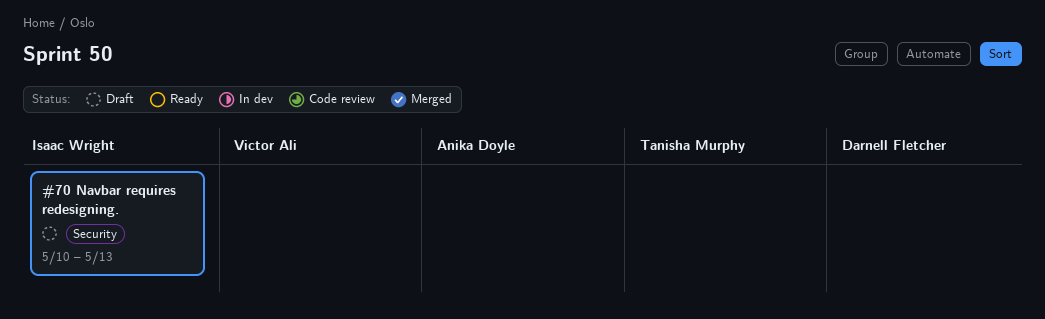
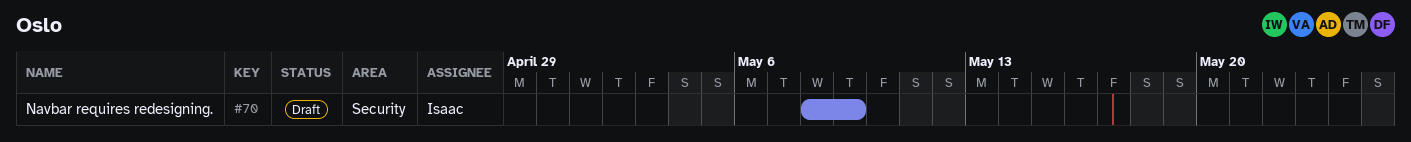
#70, start: May 10 -> May 8
#70, due: May 13 -> May 9

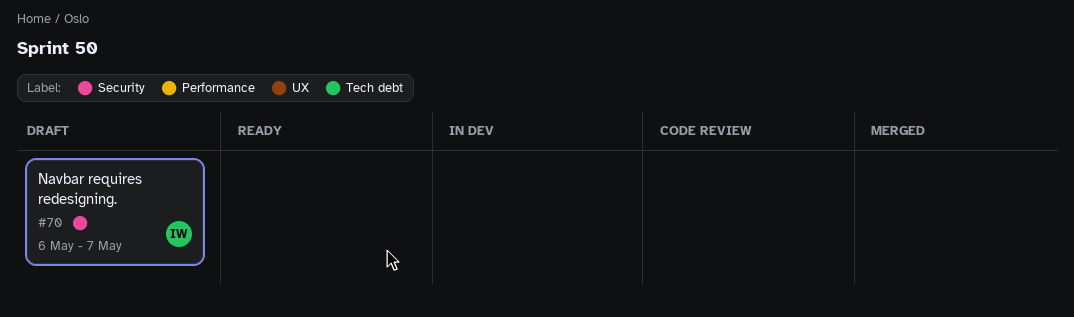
#70, start: May 8 -> May 6
#70, due: May 9 -> May 7

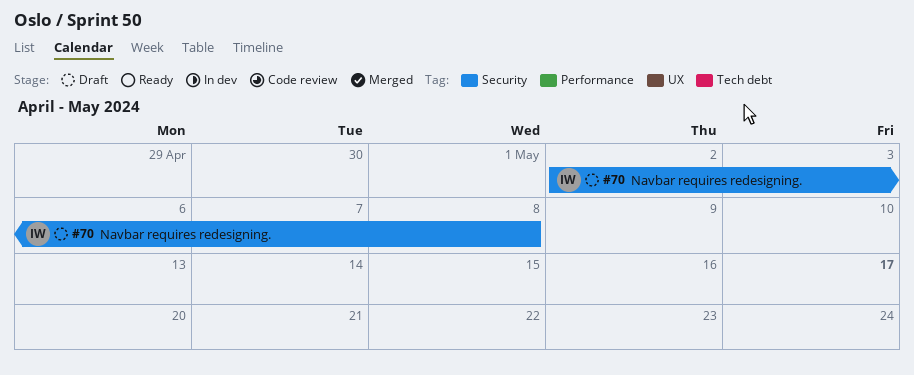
#70, start: May 6 -> May 2
#70, due: May 7 -> May 8

